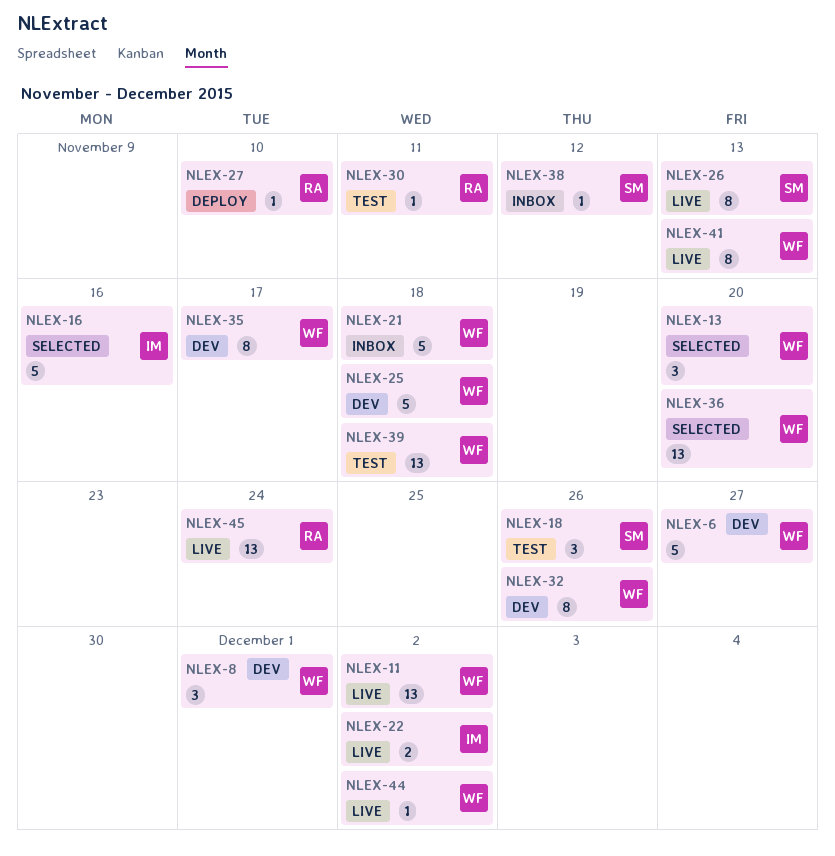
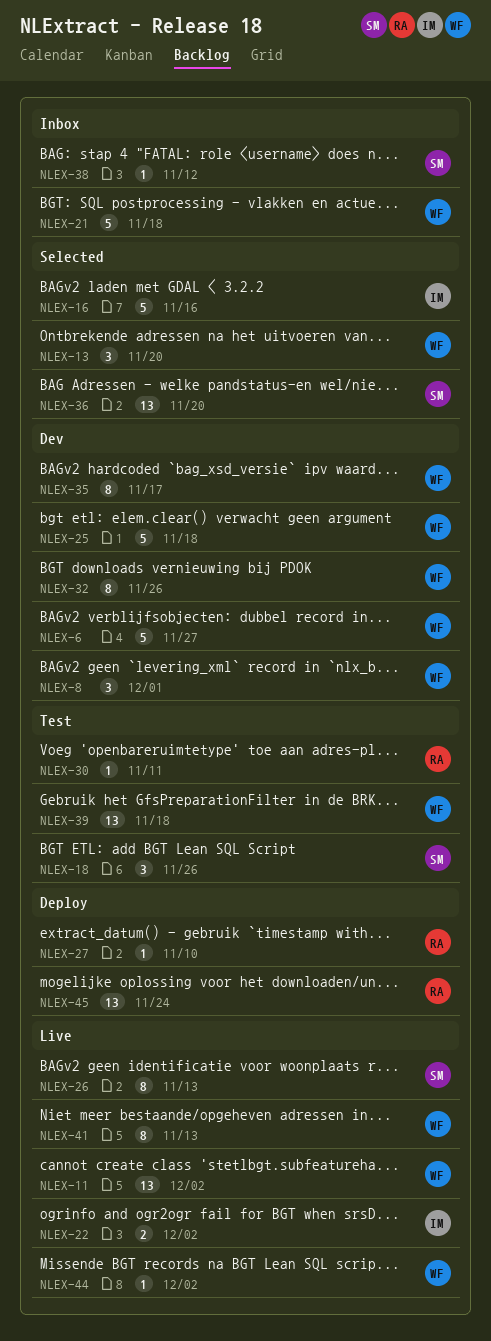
NLEX-36, owner: WF -> SM
NLEX-45, status: Live -> Deploy

